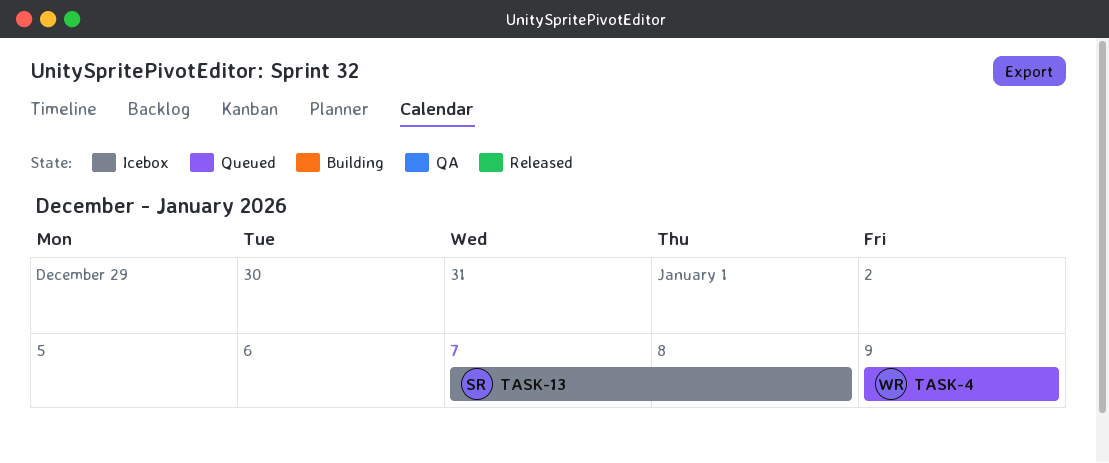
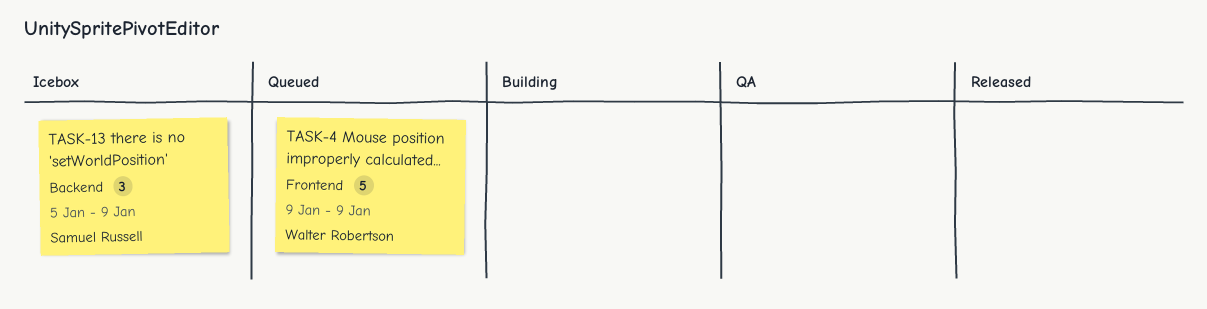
TASK-13, start: Jan 7 -> Jan 5
TASK-13, due: Jan 8 -> Jan 9

